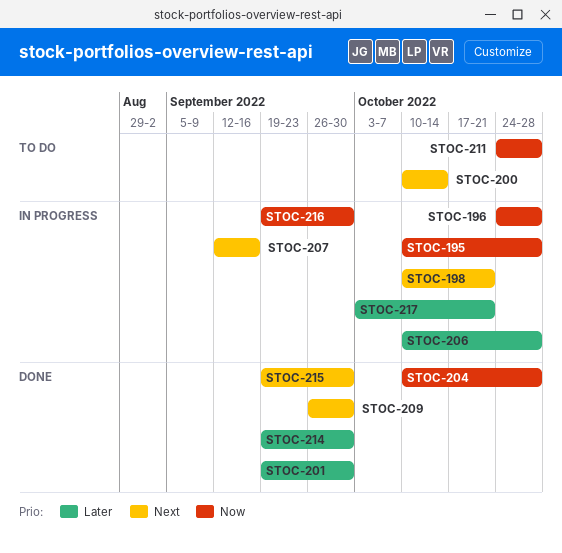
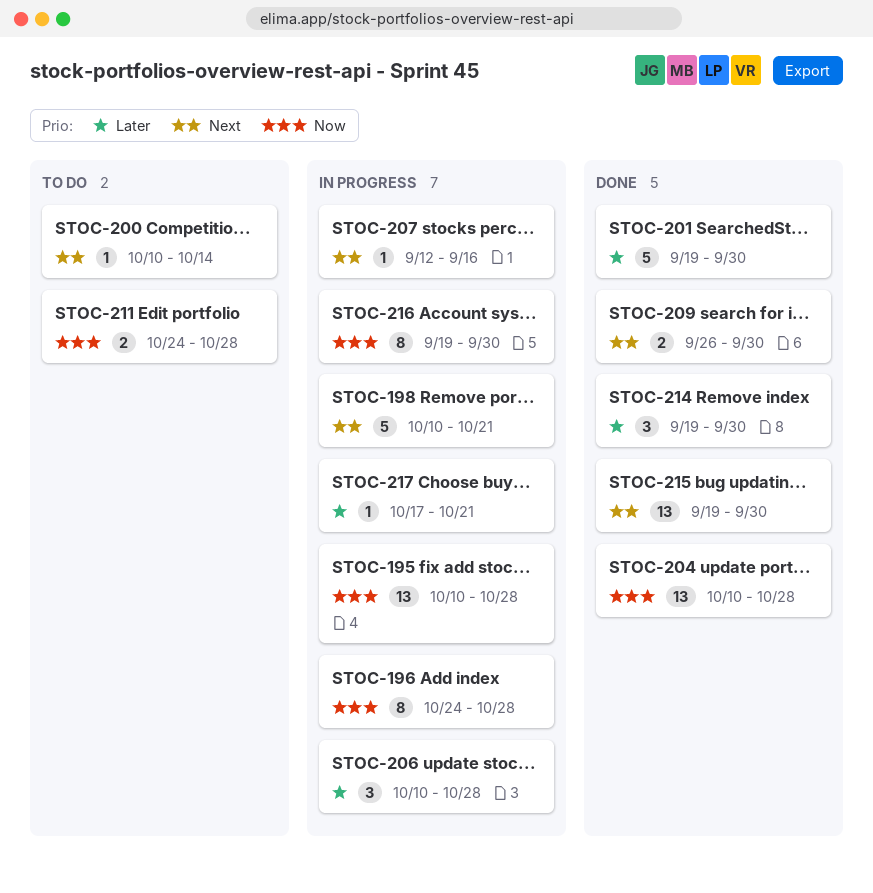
STOC-217, start: Oct 3 -> Oct 17

